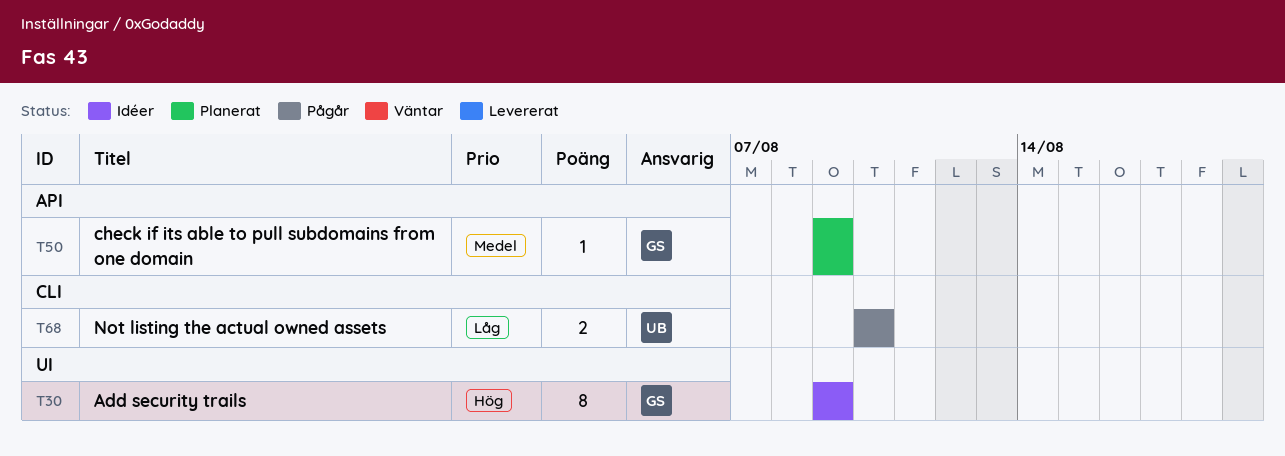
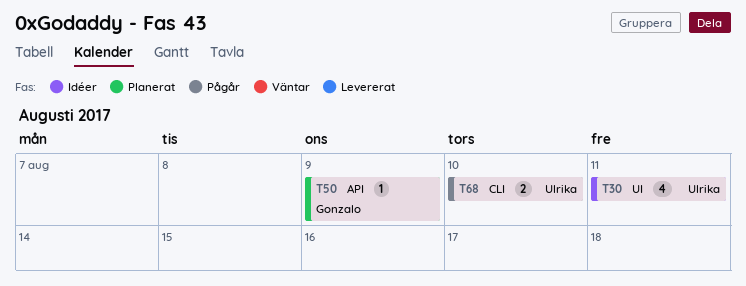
T30, owner: Gonzalo -> Ulrika
T30, estimate: 8 -> 4
T30, due: Aug 9 -> Aug 11

